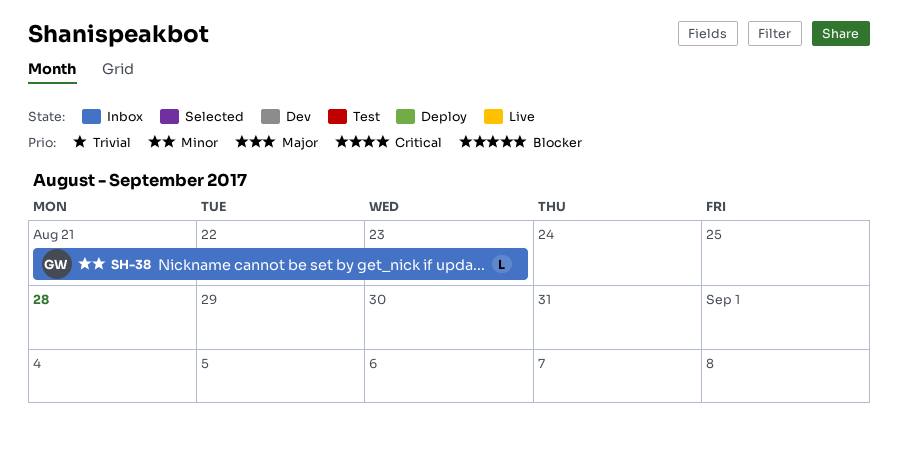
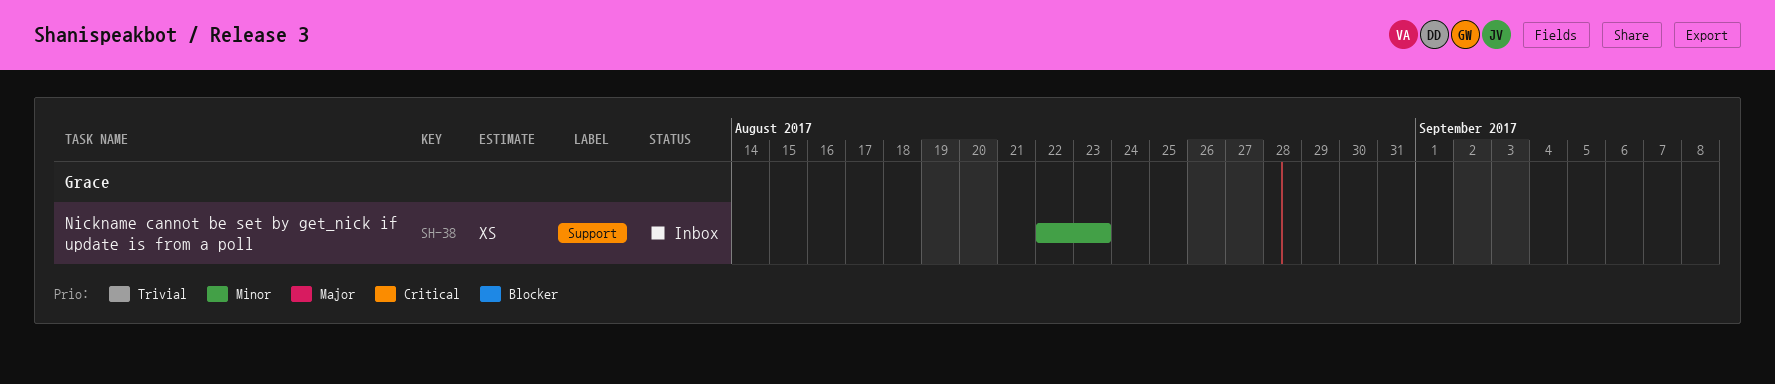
SH-38, estimate: L -> XS
SH-38, start: Aug 21 -> Aug 22

